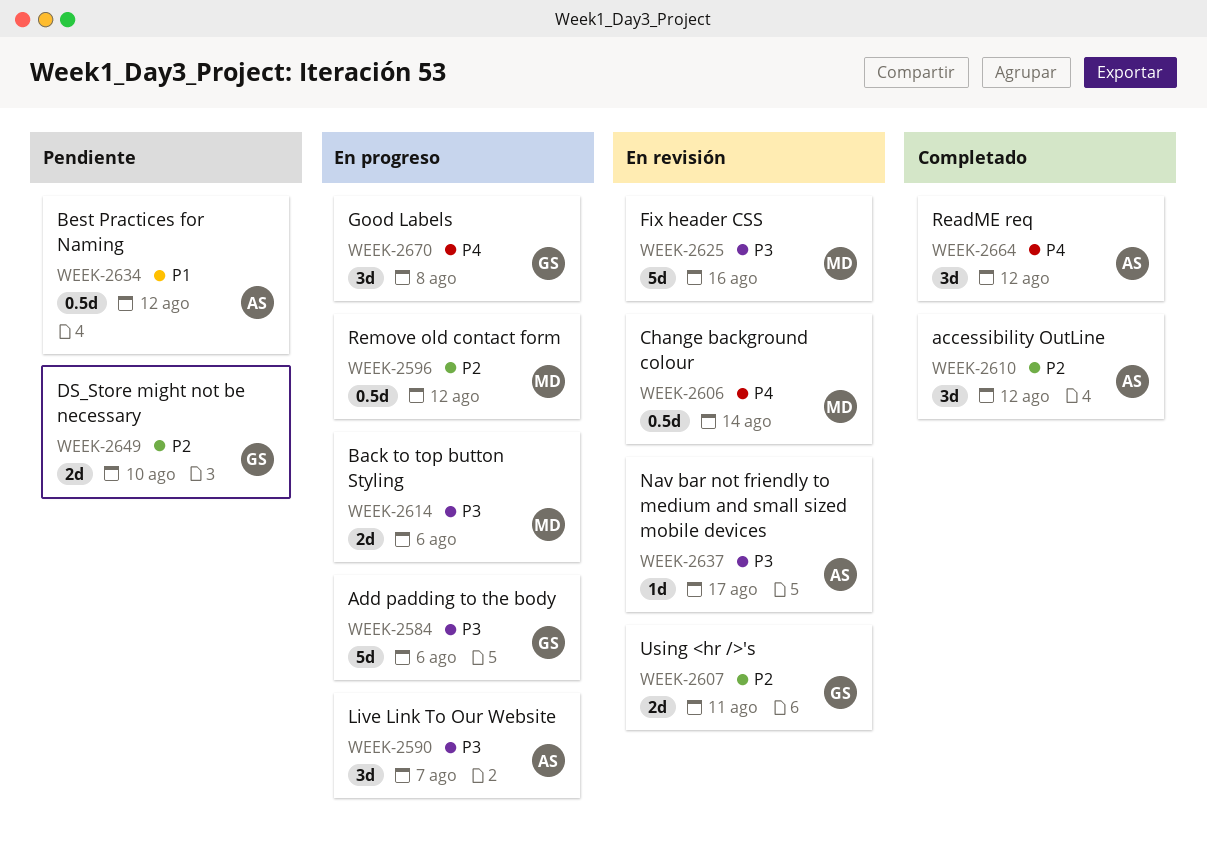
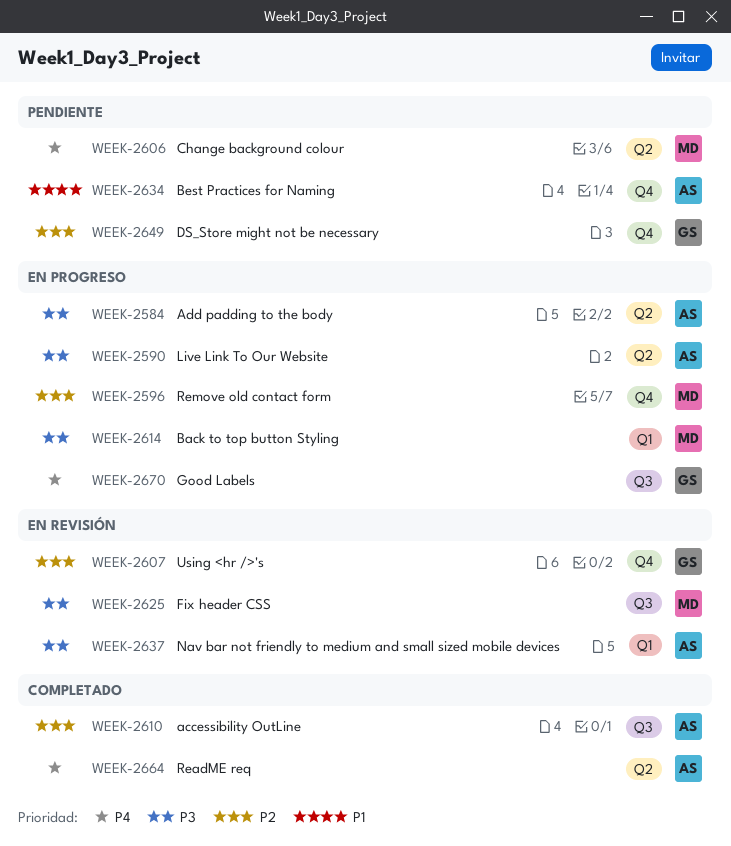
WEEK-2584, owner: GS -> AS
WEEK-2606, status: En revisión -> Pendiente

